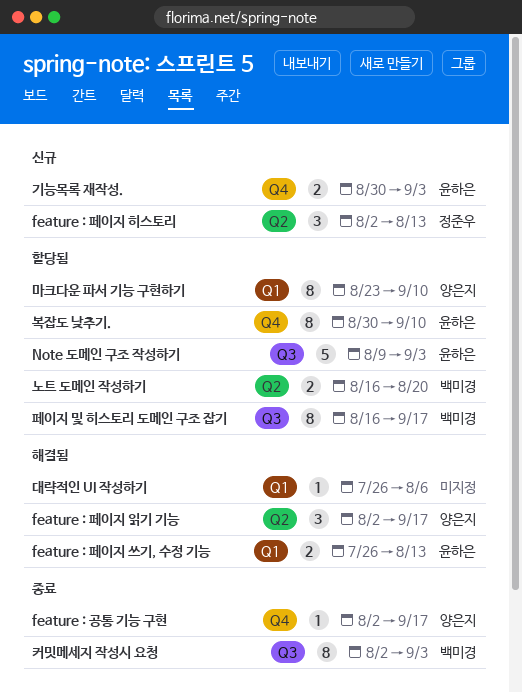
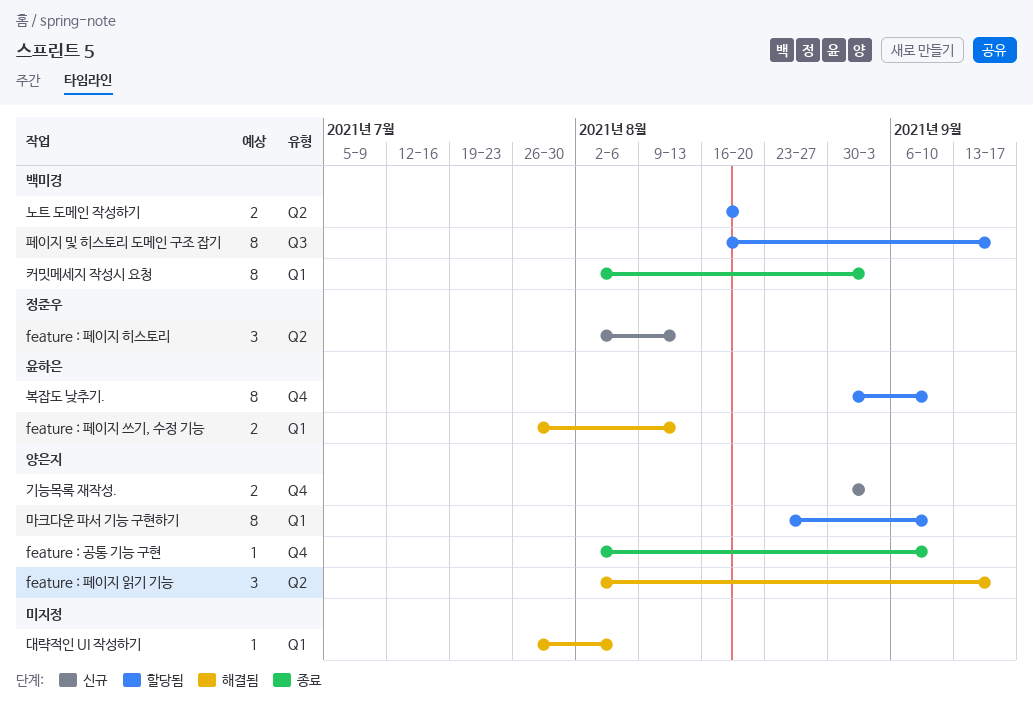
feature : 공통 기능 구현, due: Sep 17 -> Sep 10
Note 도메인 구조 작성하기: present -> none
기능목록 재작성., owner: 윤하은 -> 양은지
커밋메세지 작성시 요청, label: Q3 -> Q1

